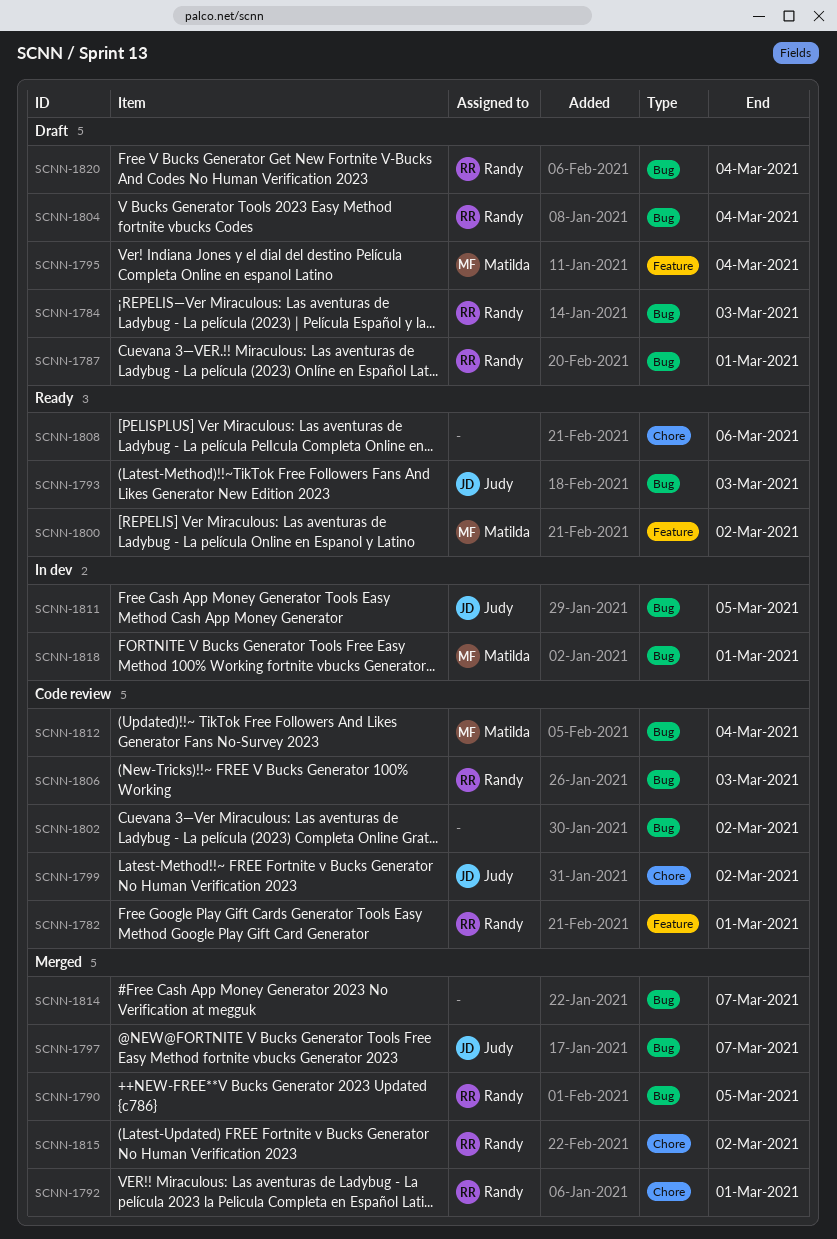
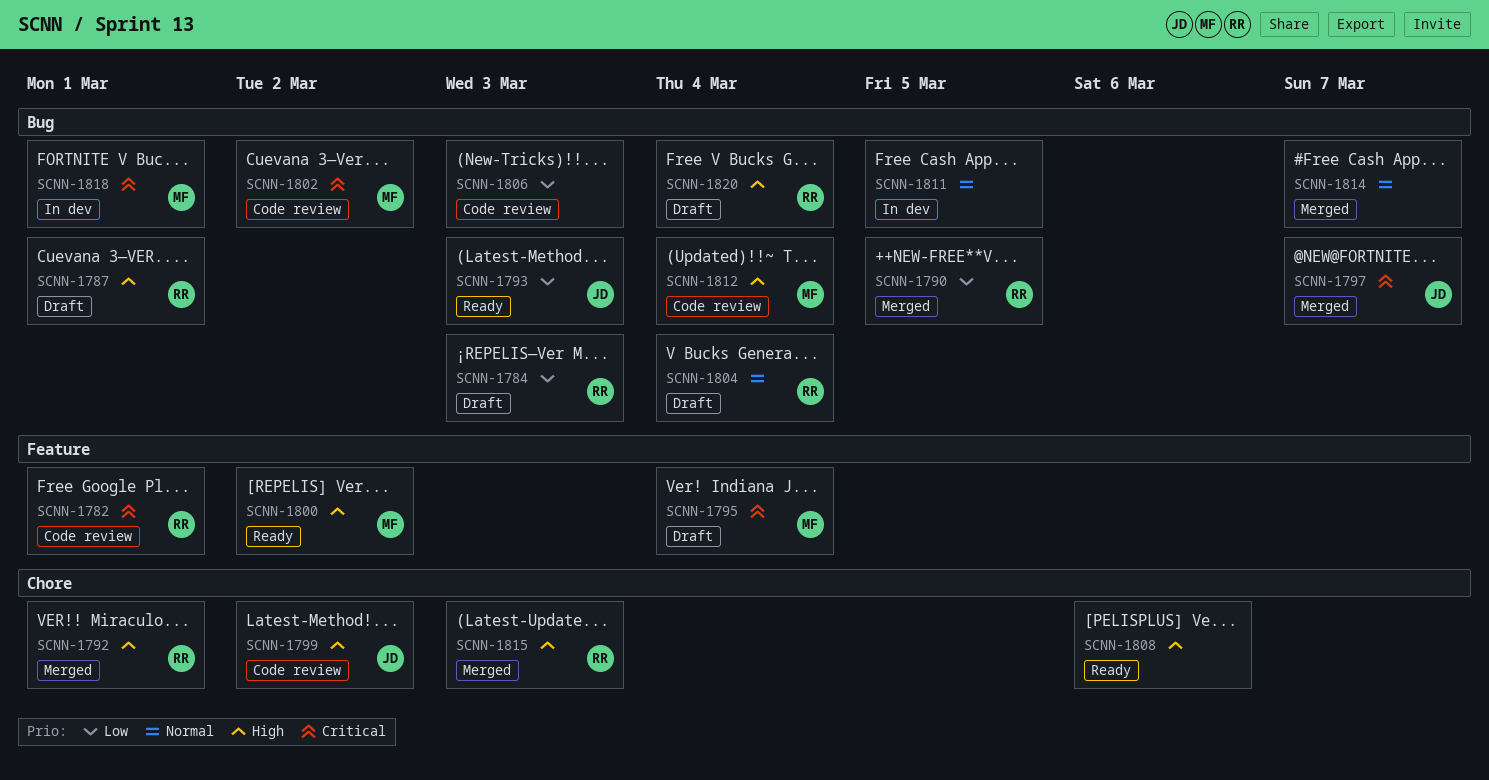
SCNN-1802, owner: none -> Matilda
SCNN-1806, owner: Randy -> none
SCNN-1811, owner: Judy -> none
SCNN-1815, due: Mar 2 -> Mar 3

